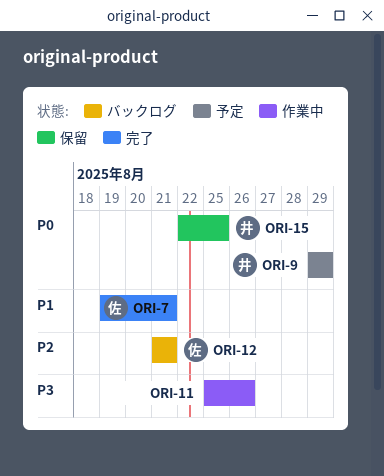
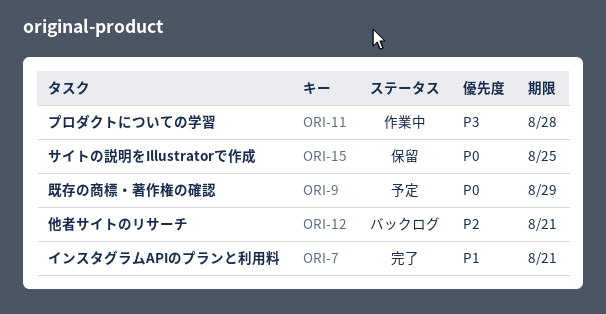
ORI-11, due: Aug 26 -> Aug 28

